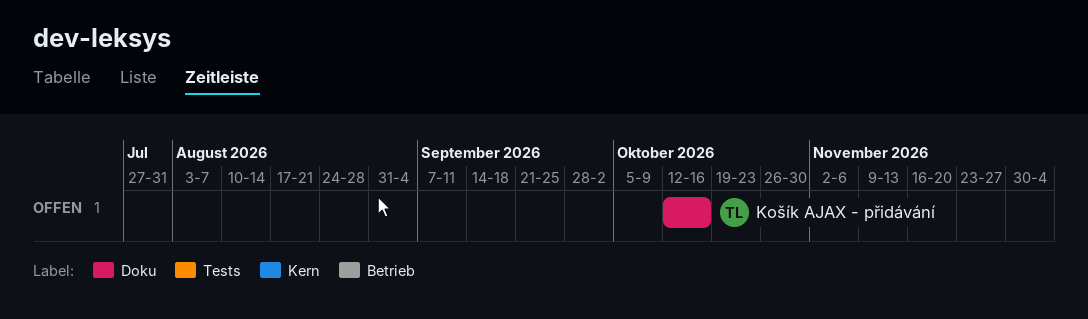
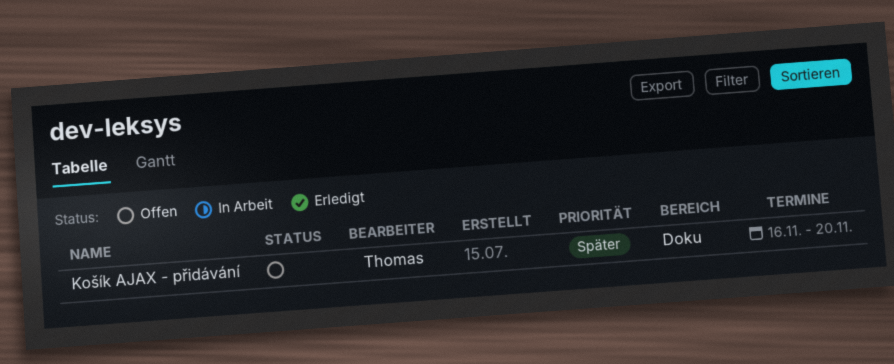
Košík AJAX - přidávání, start: Oct 12 -> Nov 16
Košík AJAX - přidávání, due: Oct 16 -> Nov 20

